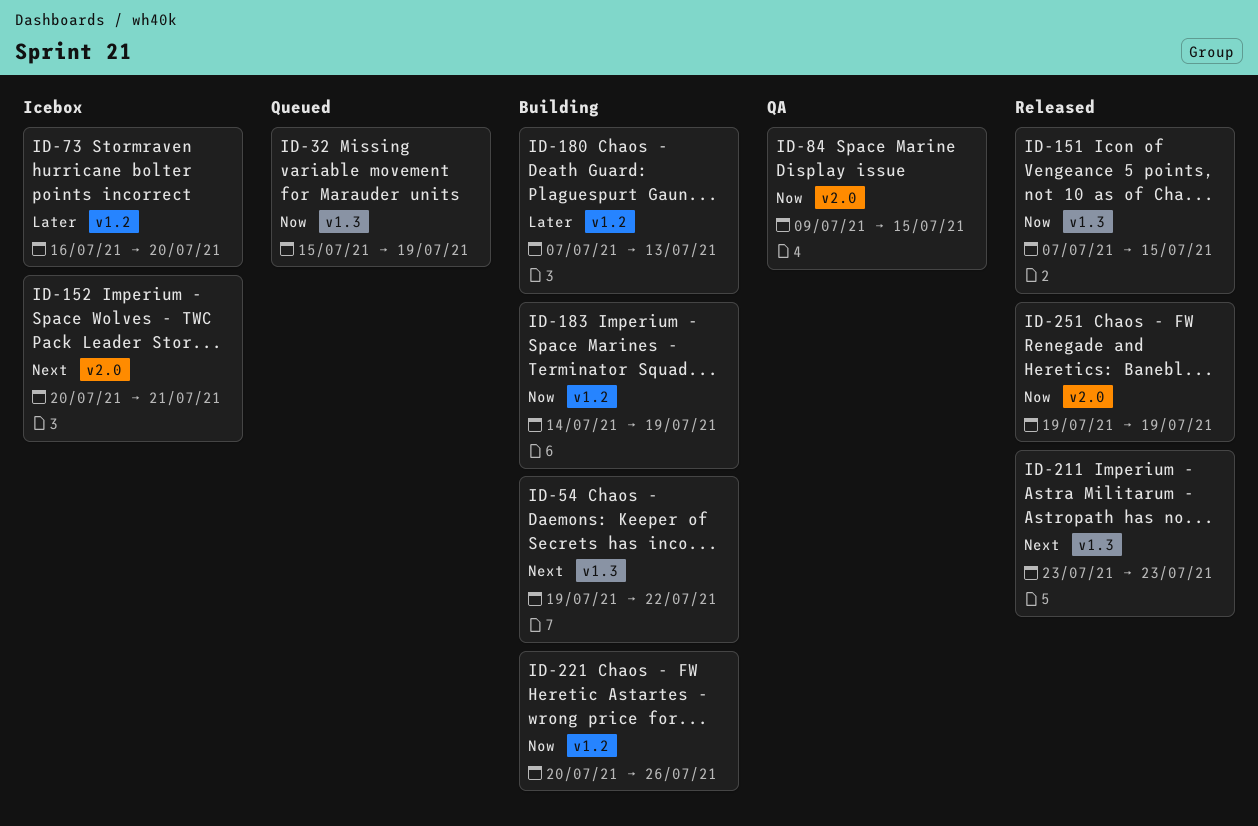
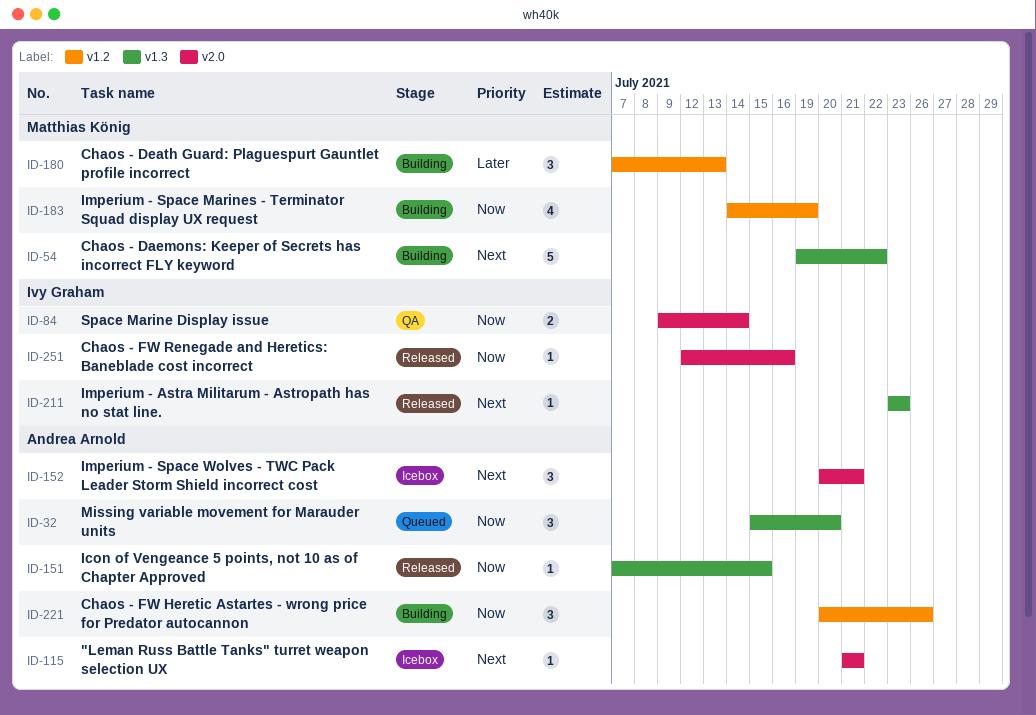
ID-32, due: Jul 19 -> Jul 20
ID-73: present -> none
ID-84, due: Jul 15 -> Jul 14
ID-115: none -> present
ID-251, start: Jul 19 -> Jul 12
ID-251, due: Jul 19 -> Jul 16

